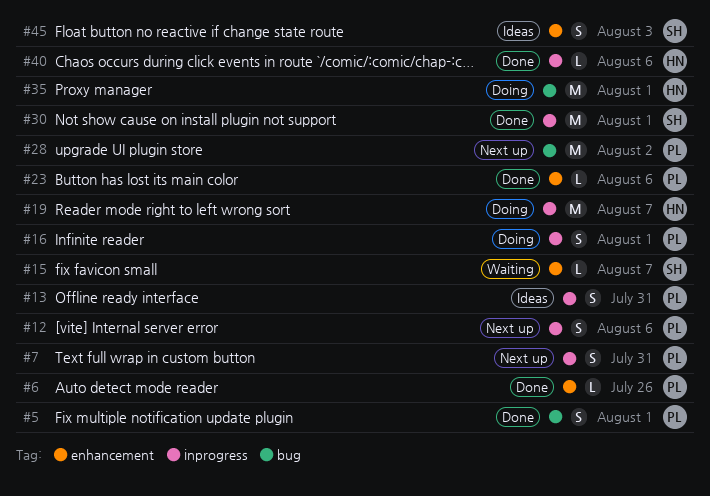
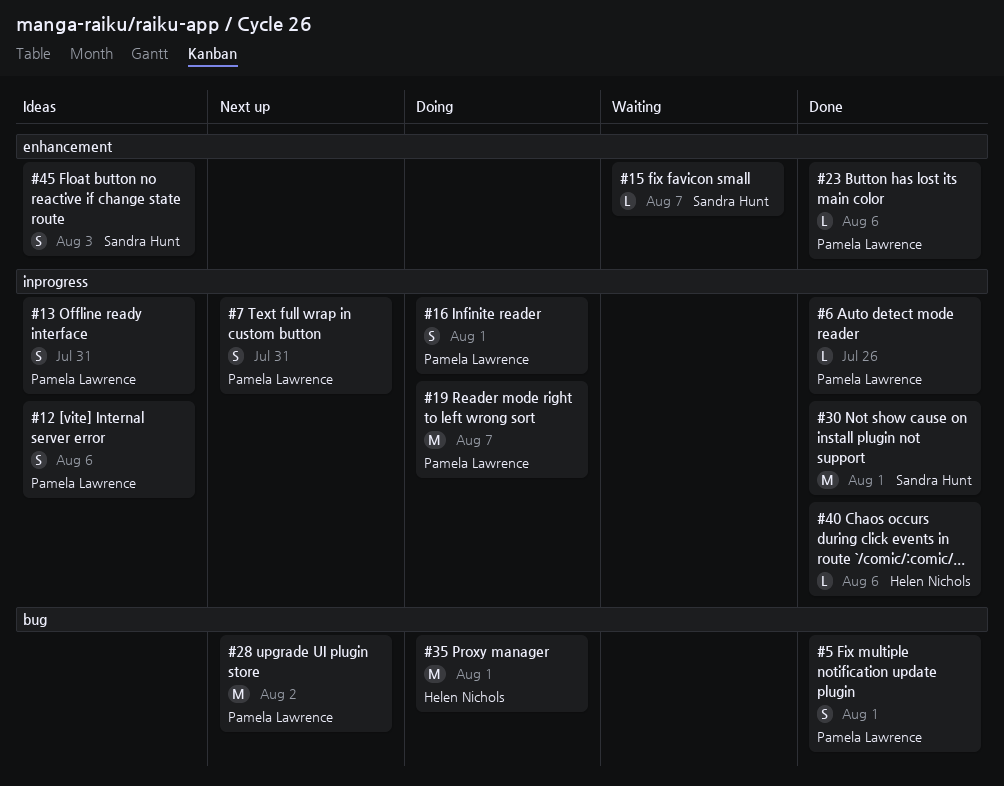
#6, label: enhancement -> inprogress
#12, status: Next up -> Ideas
#19, owner: Helen Nichols -> Pamela Lawrence

